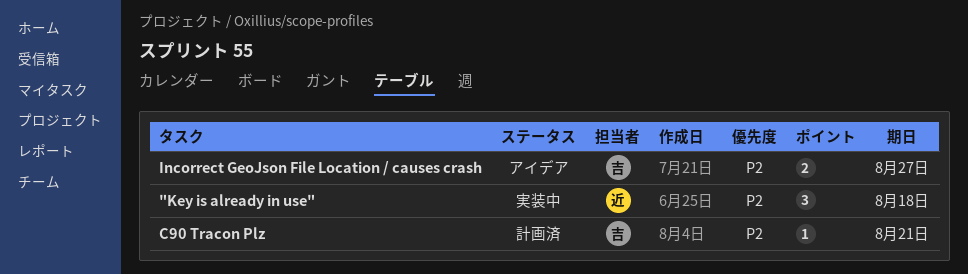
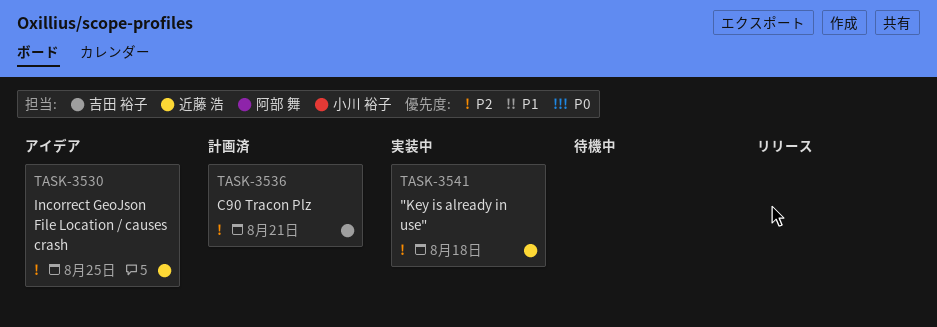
Incorrect GeoJson File Location / causes crash, owner: 吉田 裕子 -> 近藤 浩
Incorrect GeoJson File Location / causes crash, due: Aug 27 -> Aug 25

